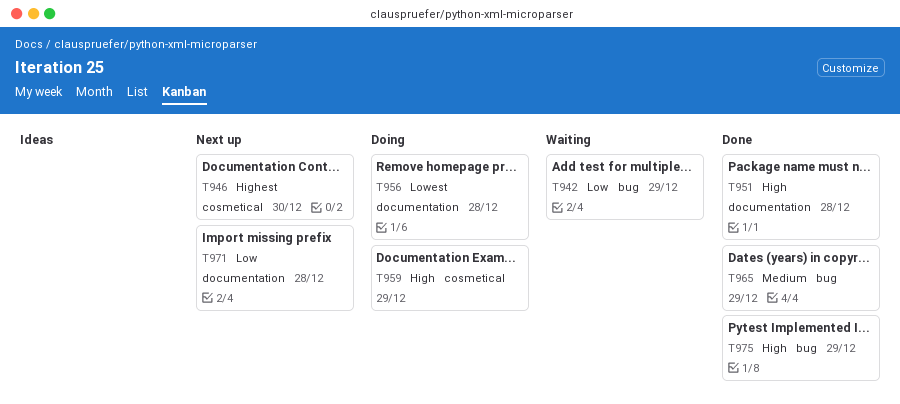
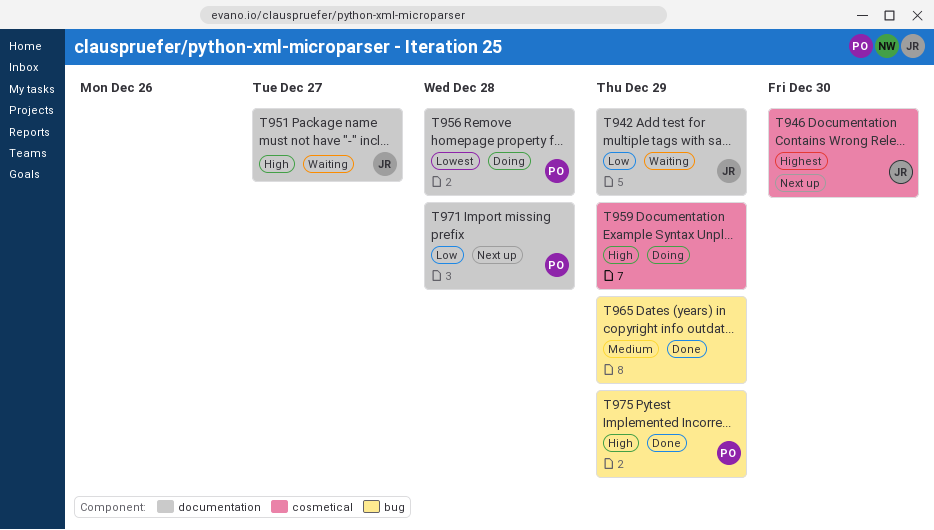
T942, label: bug -> documentation
T951, status: Done -> Waiting
T951, due: Dec 28 -> Dec 27

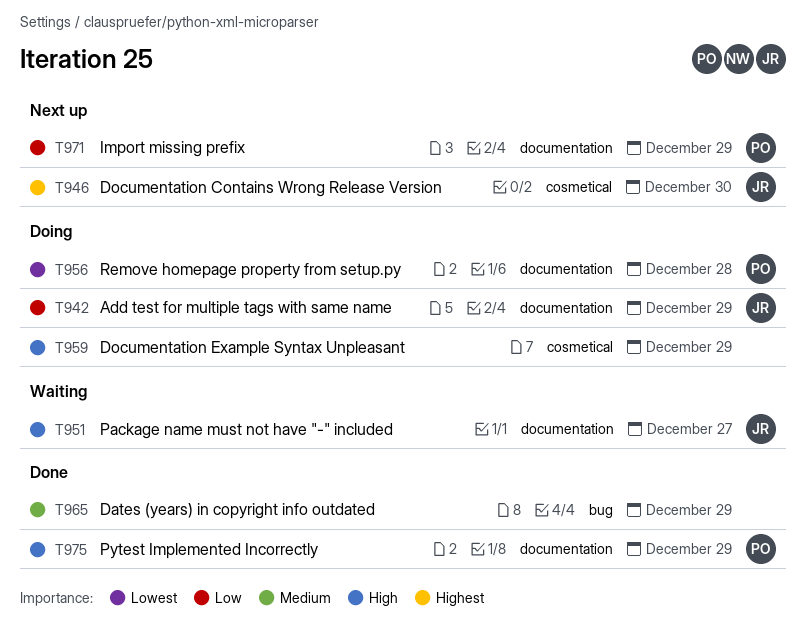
T942, status: Waiting -> Doing
T971, due: Dec 28 -> Dec 29
T975, label: bug -> documentation

